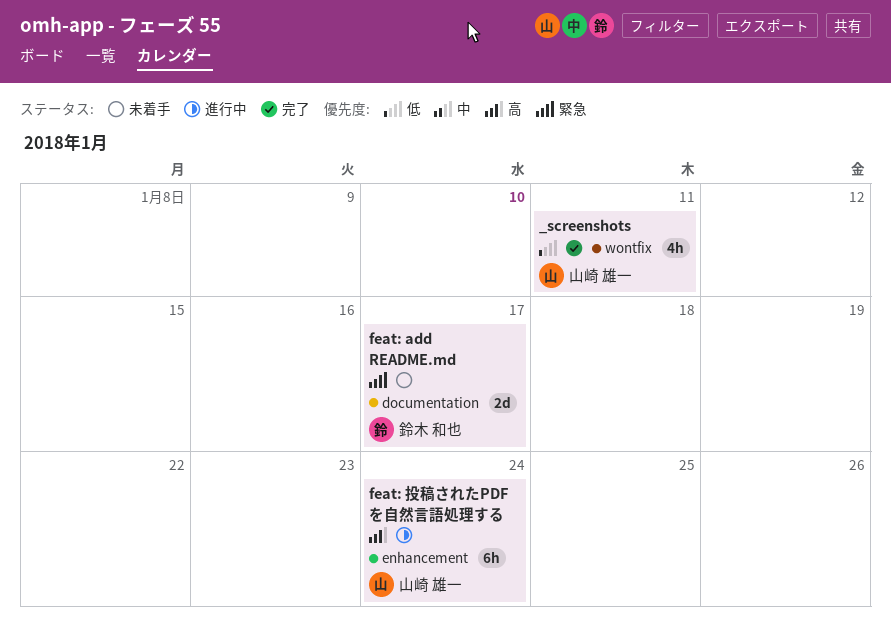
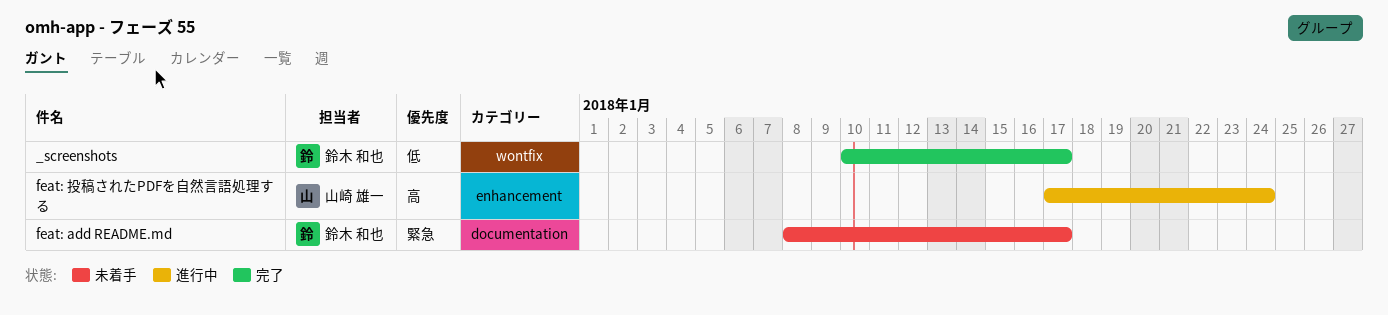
_screenshots, owner: 山崎 雄一 -> 鈴木 和也
_screenshots, due: Jan 11 -> Jan 17

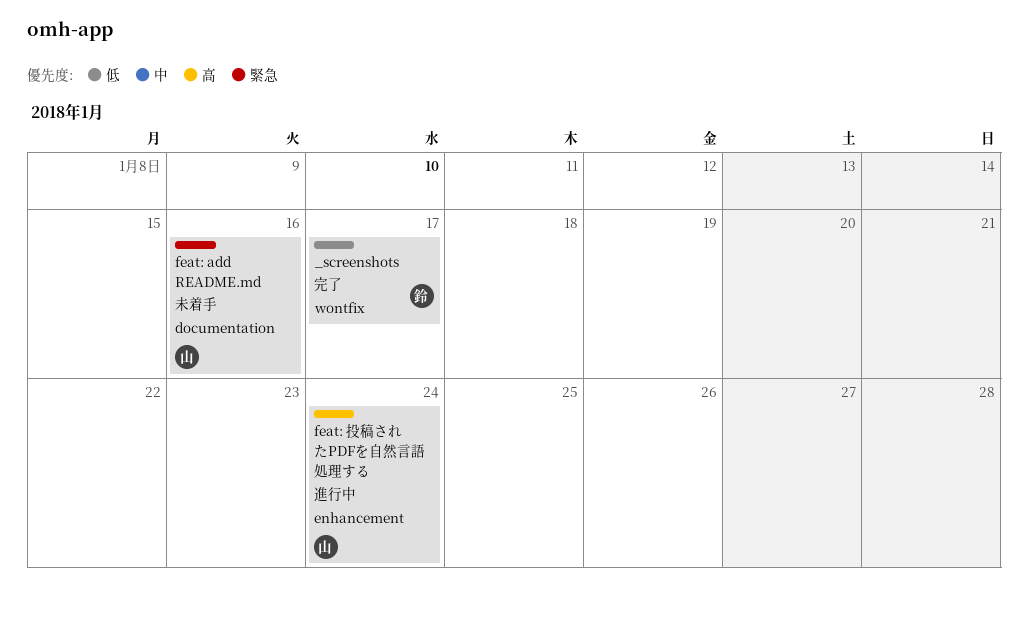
feat: add README.md, owner: 鈴木 和也 -> 山崎 雄一
feat: add README.md, due: Jan 17 -> Jan 16

